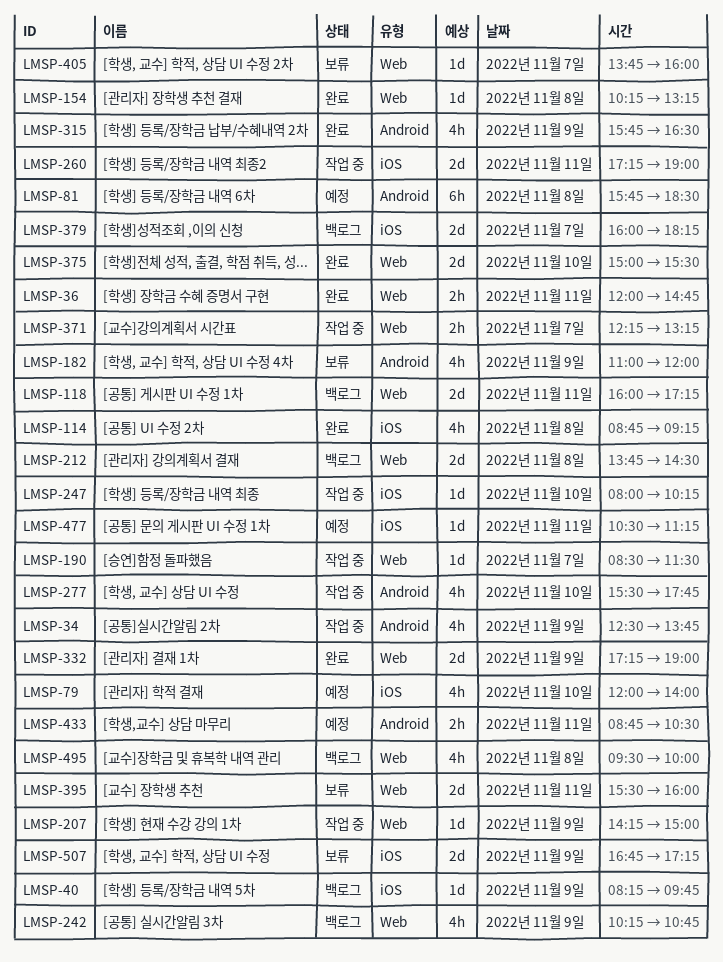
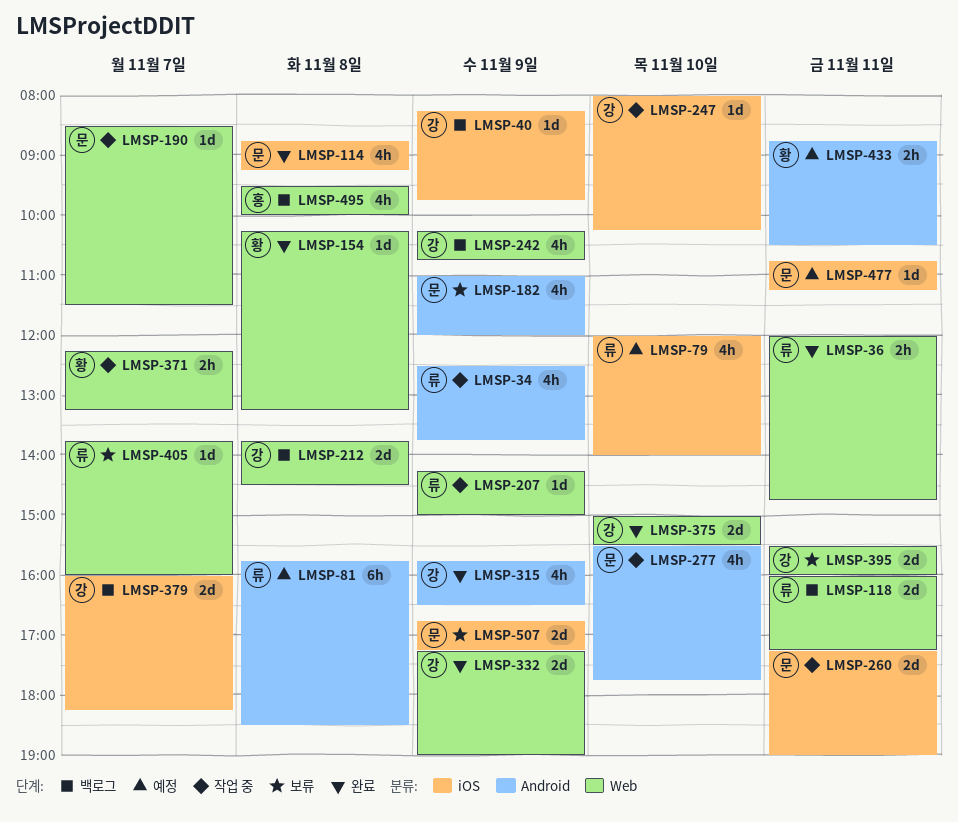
LMSP-477, begins: 10:30 -> 10:45

